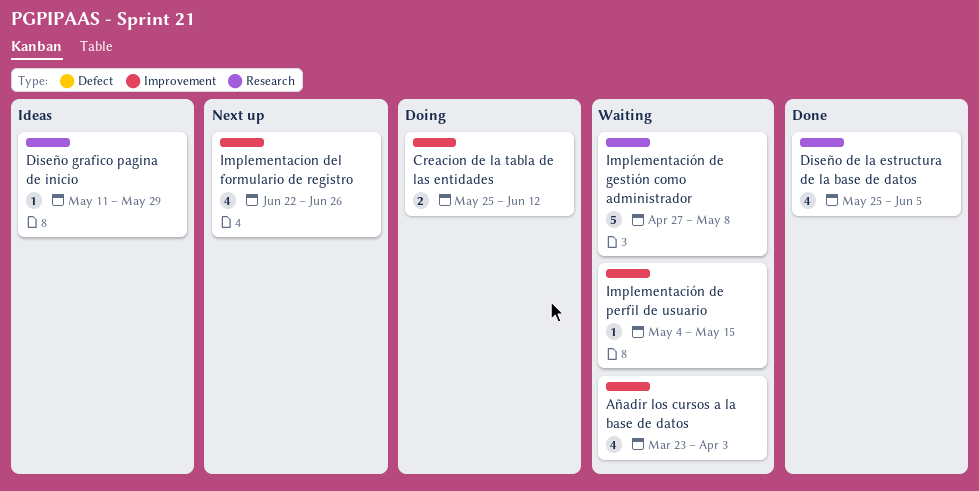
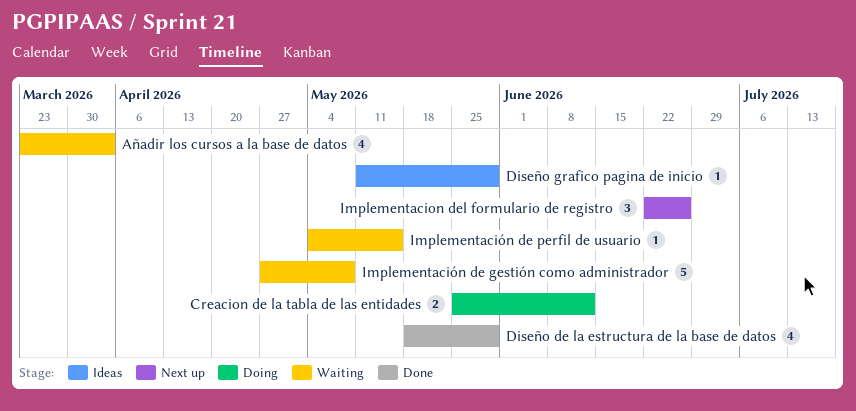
Diseño de la estructura de la base de datos, start: May 25 -> May 18
Diseño de la estructura de la base de datos, due: Jun 5 -> May 29
Implementacion del formulario de registro, estimate: 4 -> 3

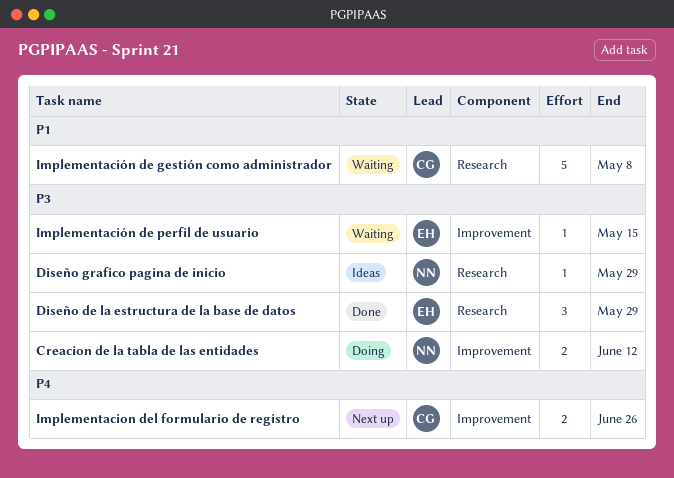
Añadir los cursos a la base de datos: present -> none
Diseño de la estructura de la base de datos, estimate: 4 -> 3
Implementacion del formulario de registro, estimate: 3 -> 2

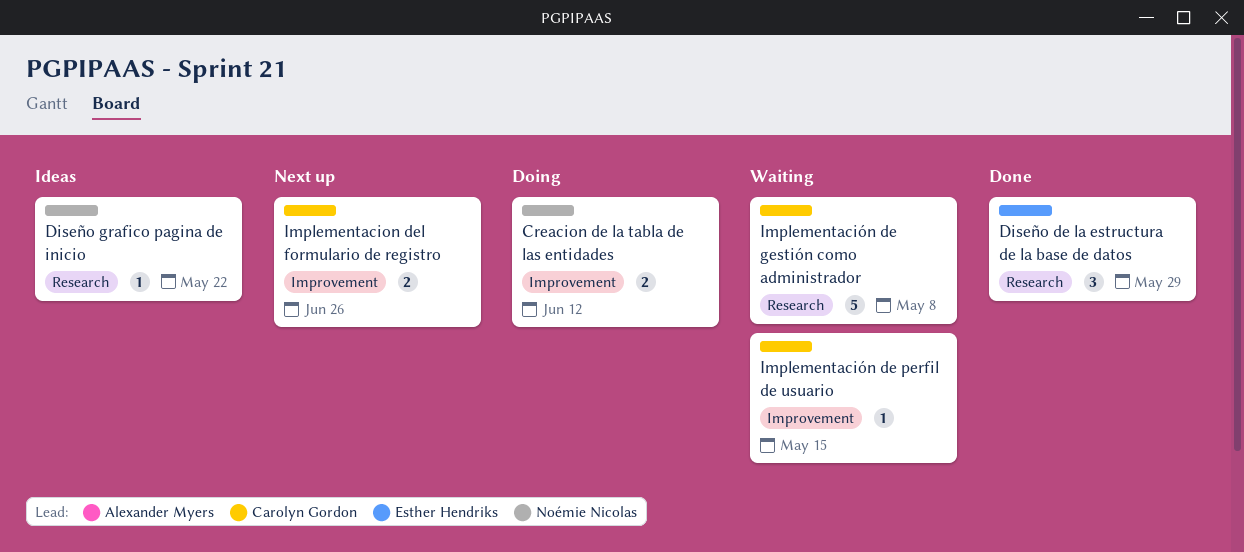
Diseño grafico pagina de inicio, due: May 29 -> May 22
Implementación de perfil de usuario, owner: Esther Hendriks -> Carolyn Gordon

